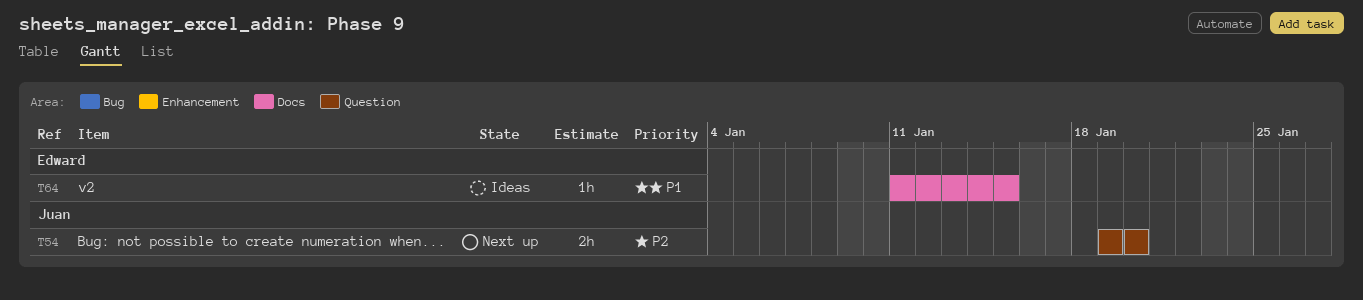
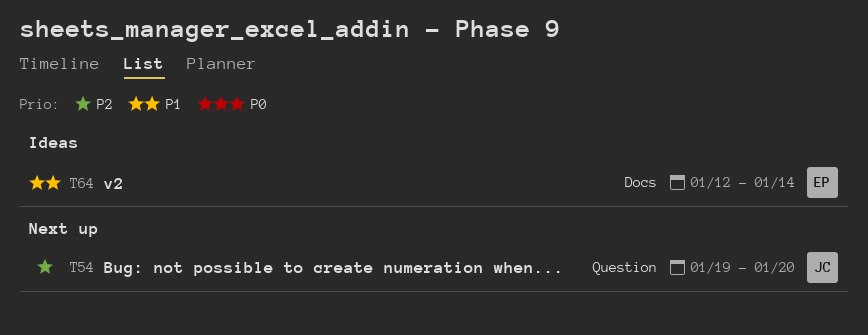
T64, start: Jan 11 -> Jan 12
T64, due: Jan 15 -> Jan 14

